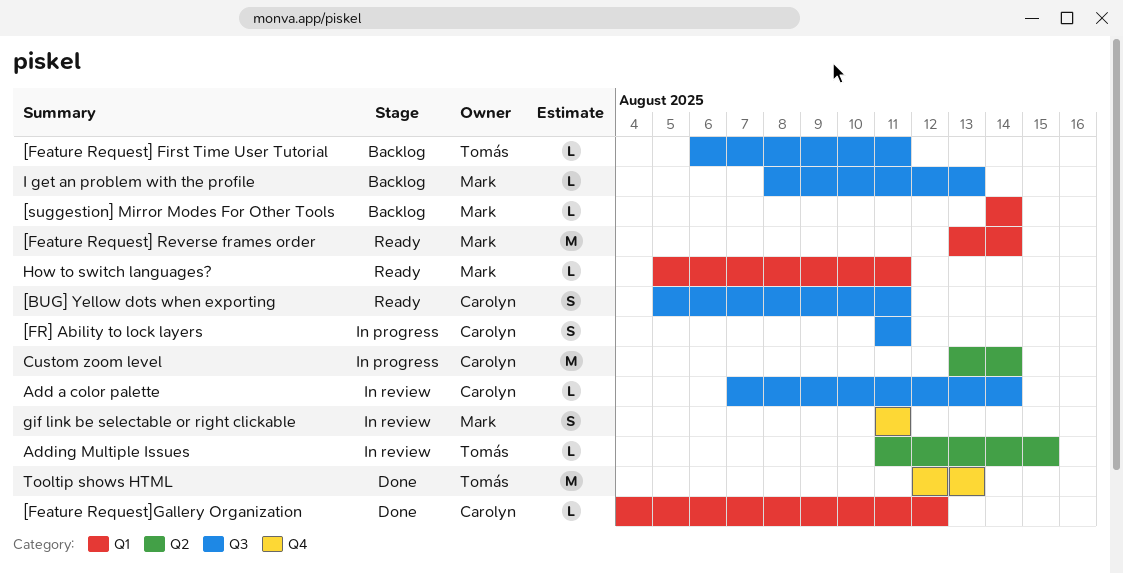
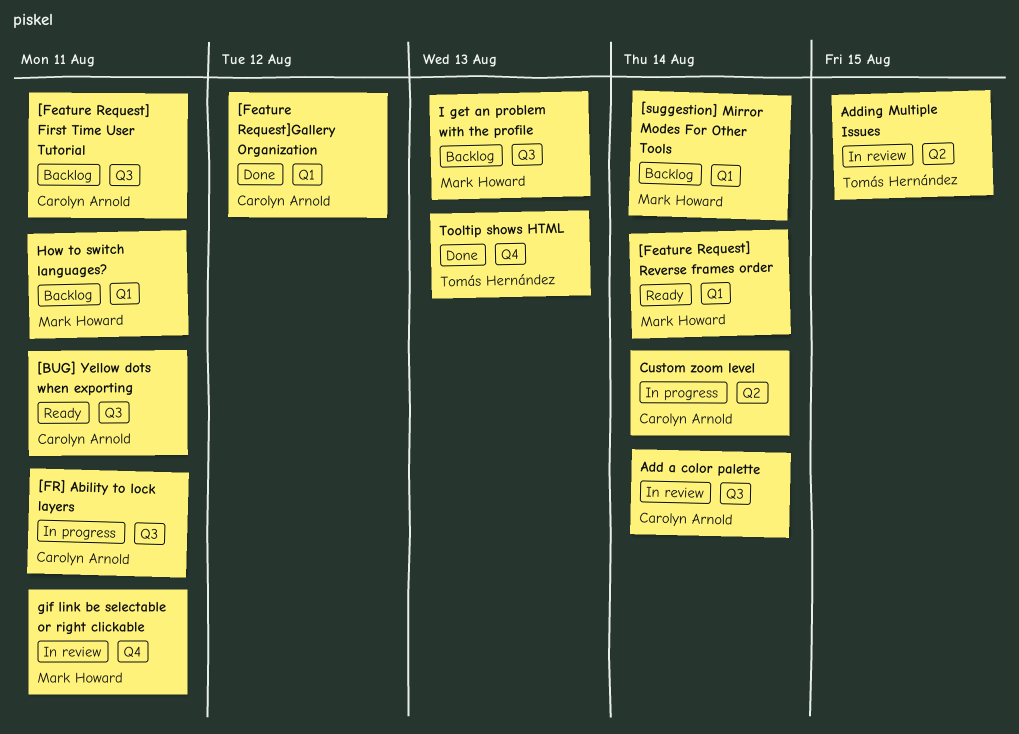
[Feature Request] First Time User Tutorial, owner: Tomás Hernández -> Carolyn Arnold
How to switch languages?, status: Ready -> Backlog

